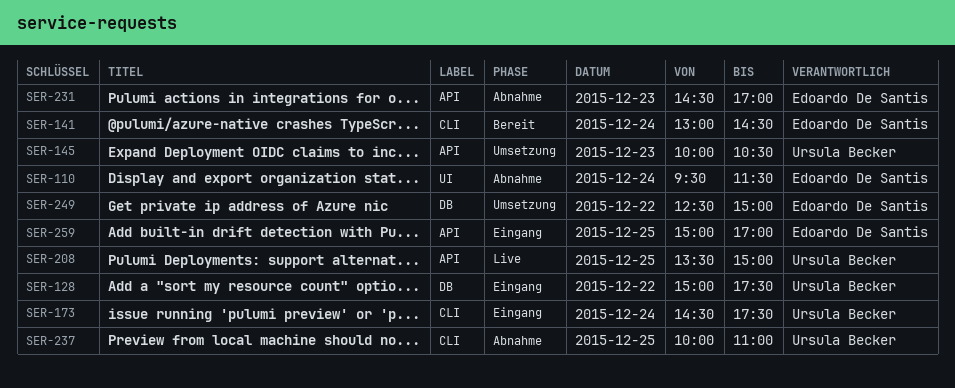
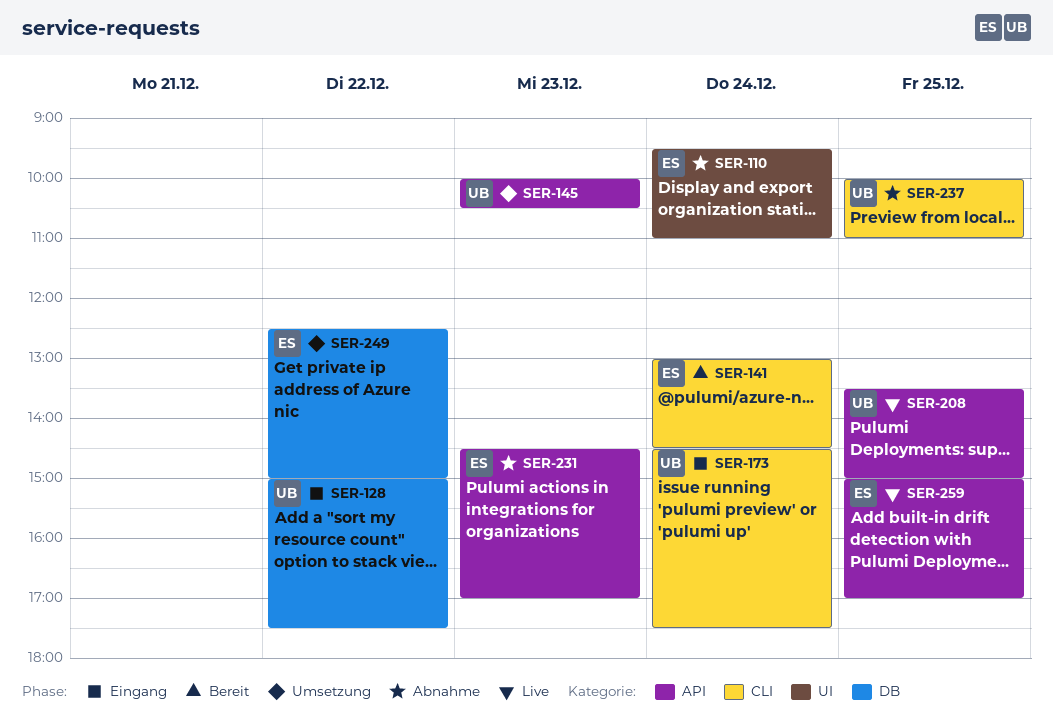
SER-110, ends: 11:30 -> 11:00
SER-259, status: Eingang -> Live

